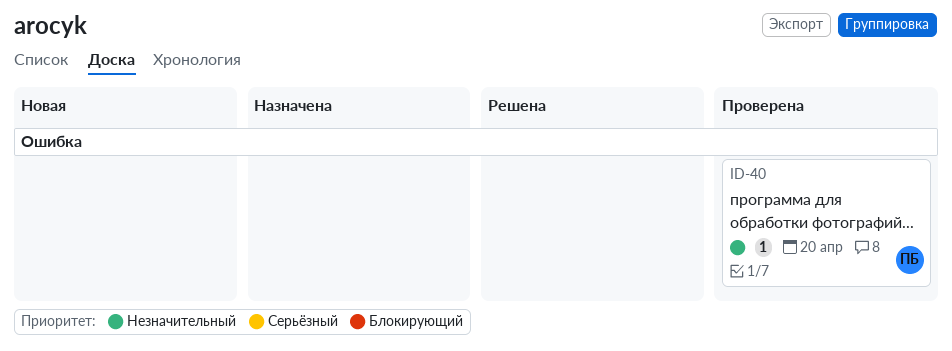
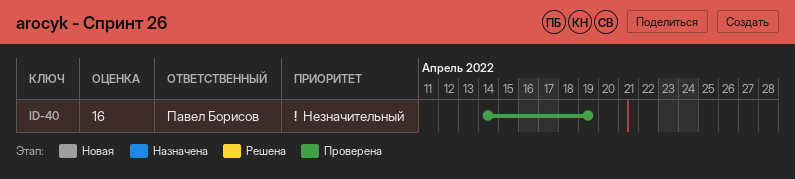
ID-40, estimate: 1 -> 16
ID-40, due: Apr 20 -> Apr 19

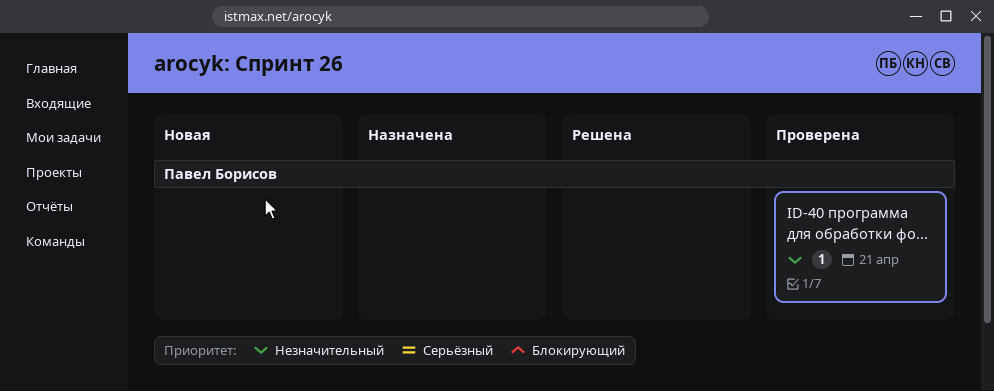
ID-40, estimate: 16 -> 1
ID-40, due: Apr 19 -> Apr 21

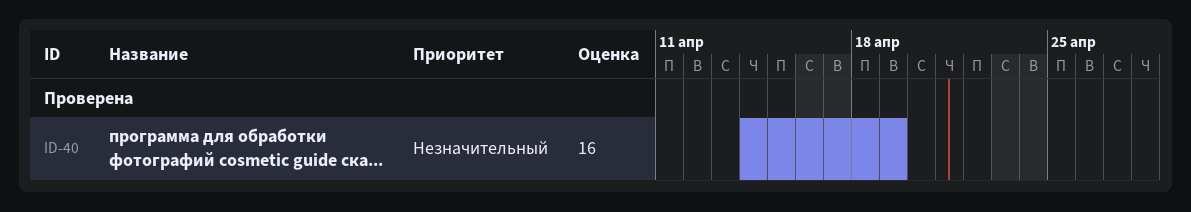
ID-40, estimate: 1 -> 16
ID-40, due: Apr 21 -> Apr 19

